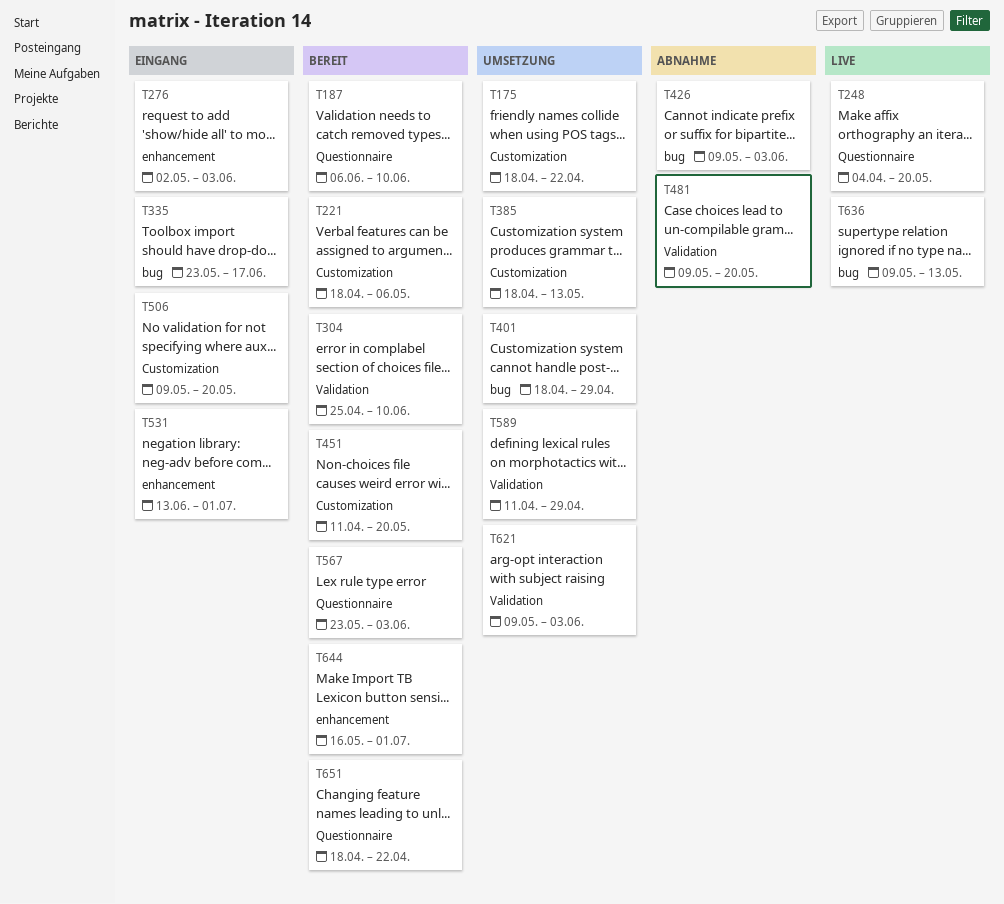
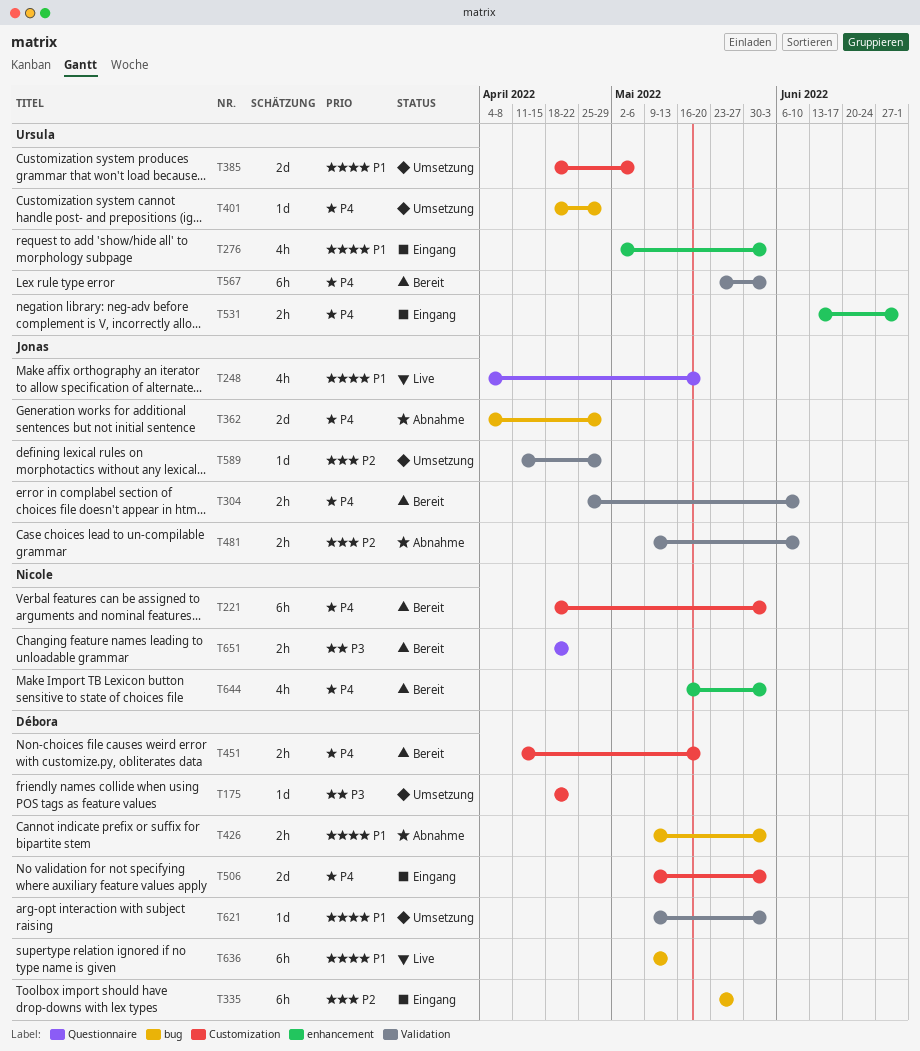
T187: present -> none
T221, due: May 6 -> Jun 3
T335, due: Jun 17 -> May 27
T362: none -> present
T385, due: May 13 -> May 6
T481, due: May 20 -> Jun 10
T506, due: May 20 -> Jun 3
T567, label: Questionnaire -> Validation
T644, due: Jul 1 -> Jun 3

